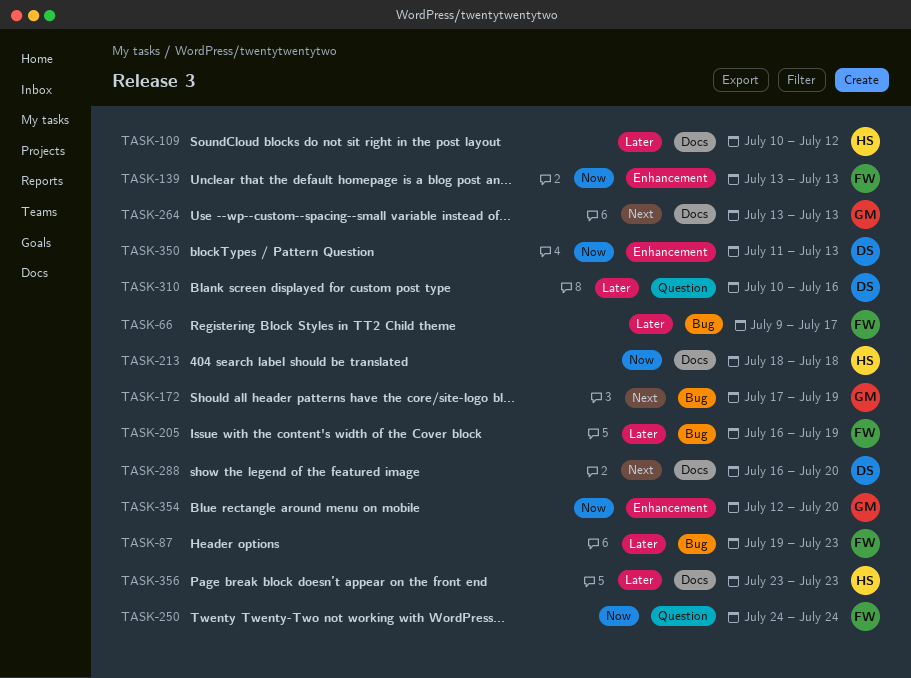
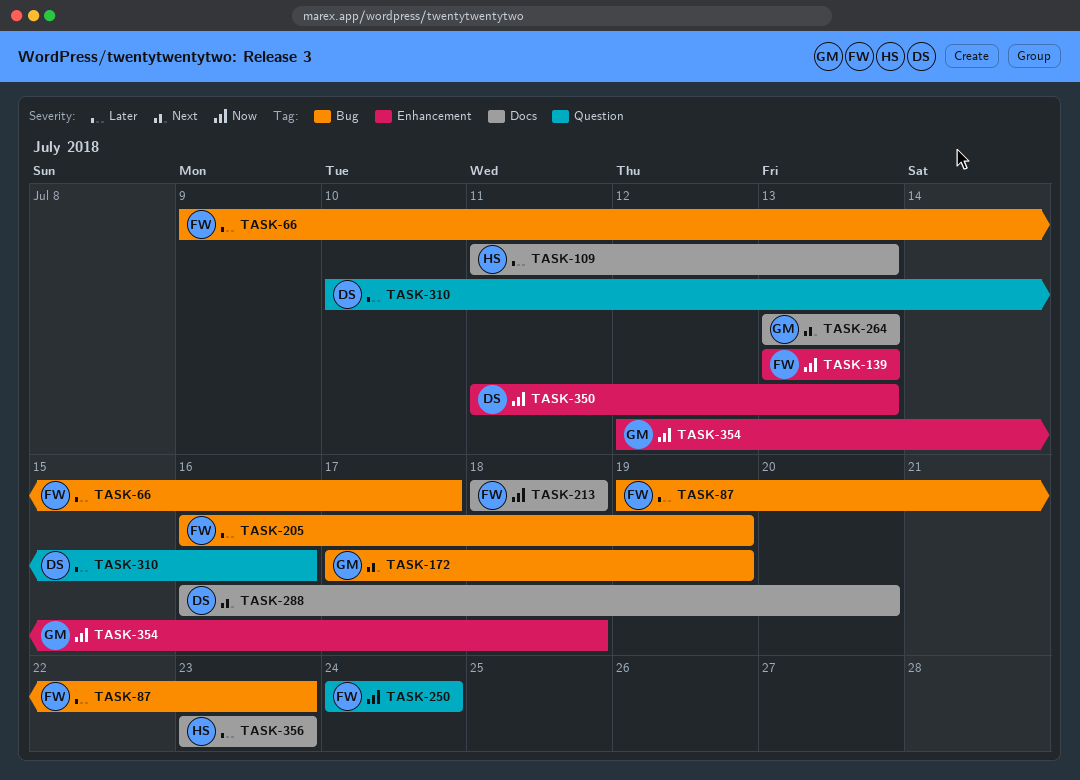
TASK-109, start: Jul 10 -> Jul 11
TASK-109, due: Jul 12 -> Jul 13
TASK-213, owner: HS -> FW
TASK-354, due: Jul 20 -> Jul 18

